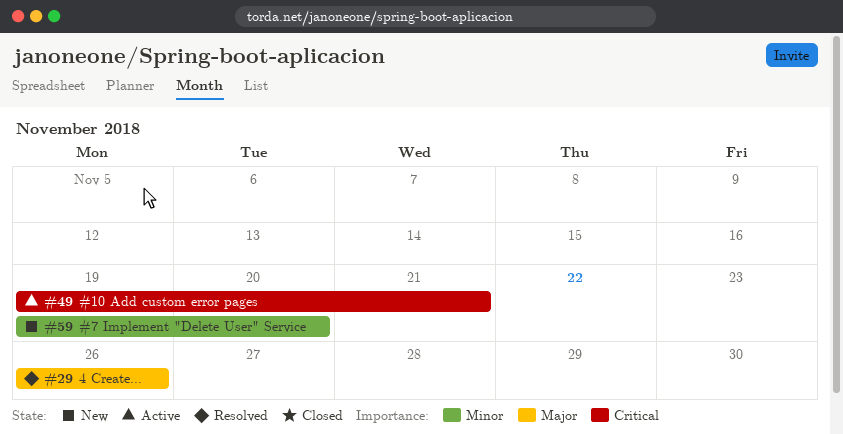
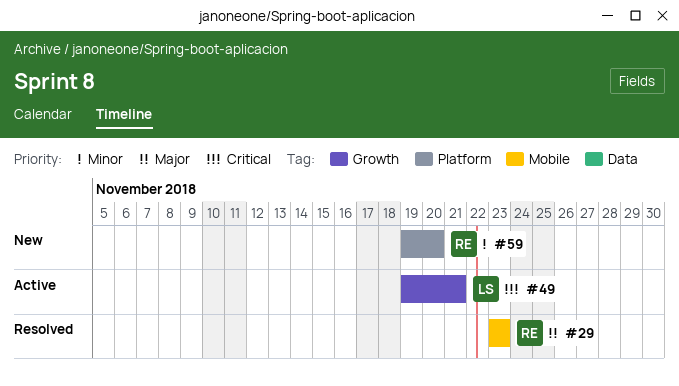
#29, start: Nov 26 -> Nov 23
#29, due: Nov 26 -> Nov 23

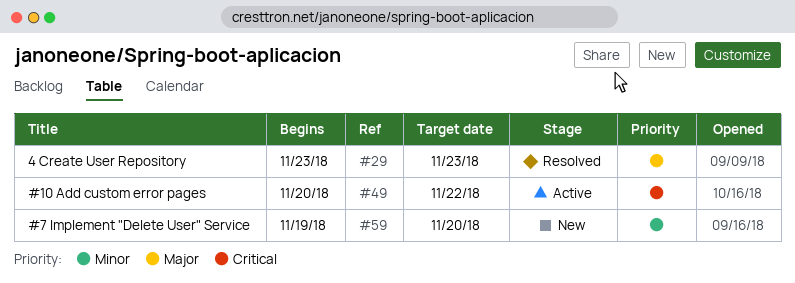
#49, start: Nov 19 -> Nov 20
#49, due: Nov 21 -> Nov 22

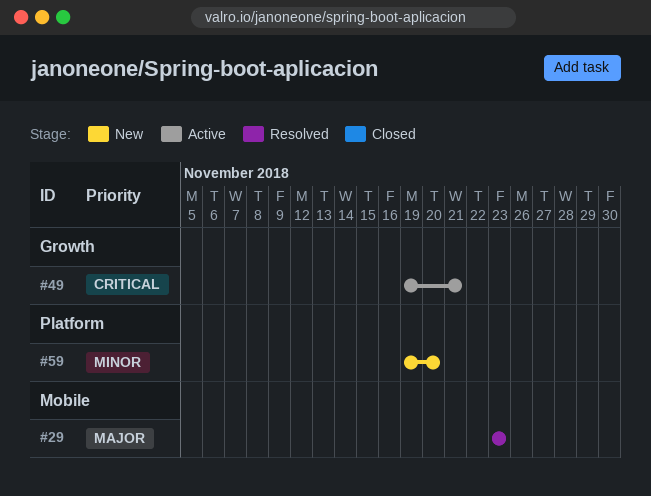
#49, start: Nov 20 -> Nov 19
#49, due: Nov 22 -> Nov 21

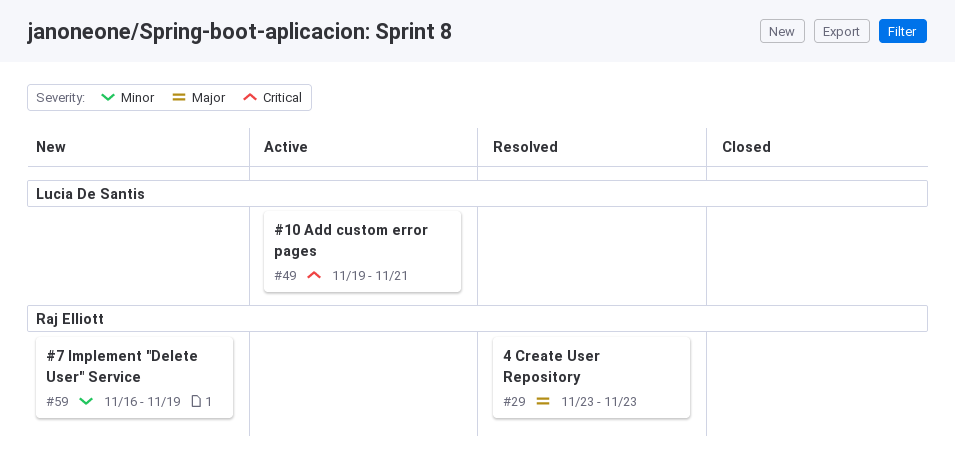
#59, start: Nov 19 -> Nov 16
#59, due: Nov 20 -> Nov 19

